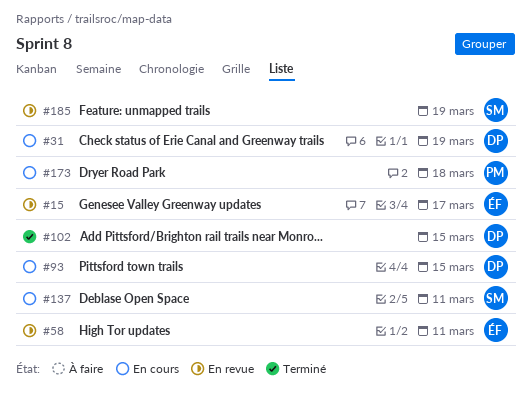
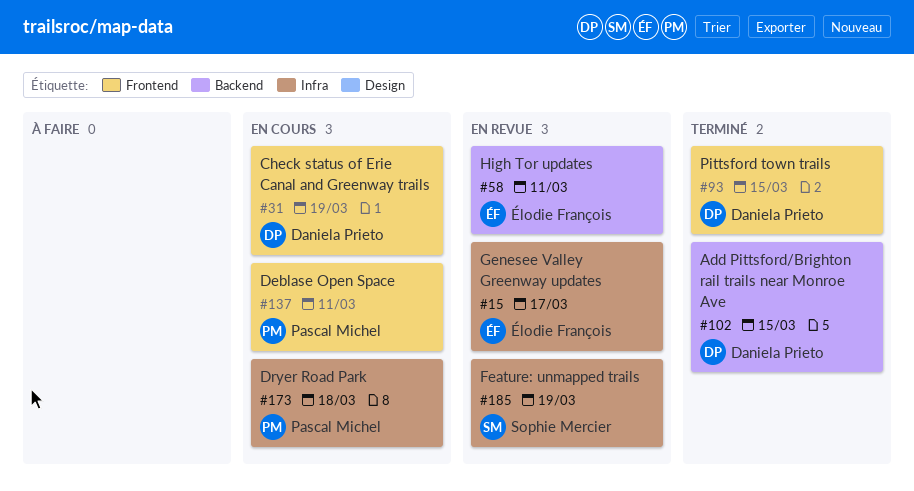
#93, status: En cours -> Terminé
#137, owner: Sophie Mercier -> Pascal Michel

